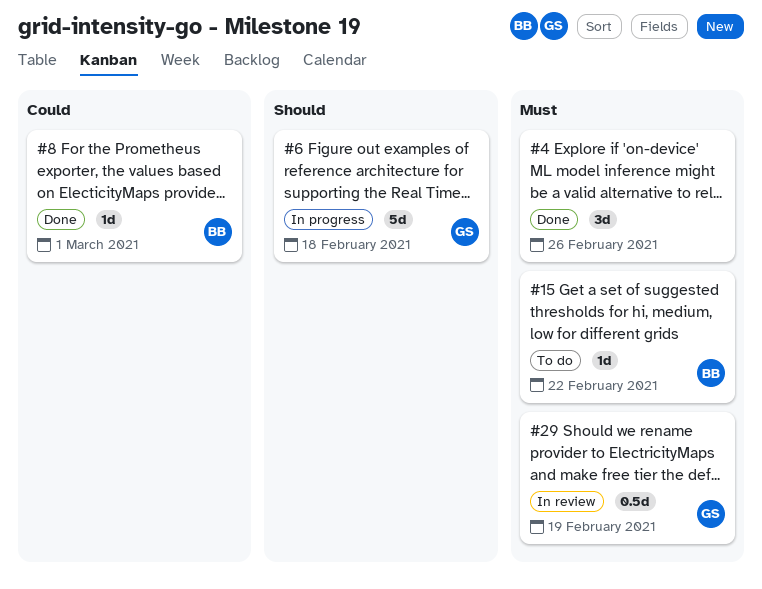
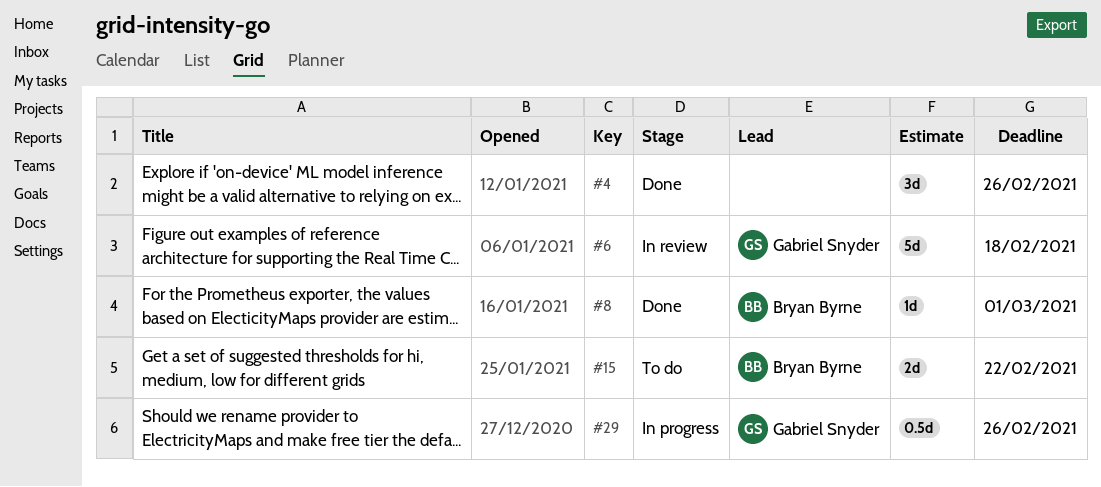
#6, status: In progress -> In review
#15, estimate: 1d -> 2d
#29, status: In review -> In progress
#29, due: Feb 19 -> Feb 26

